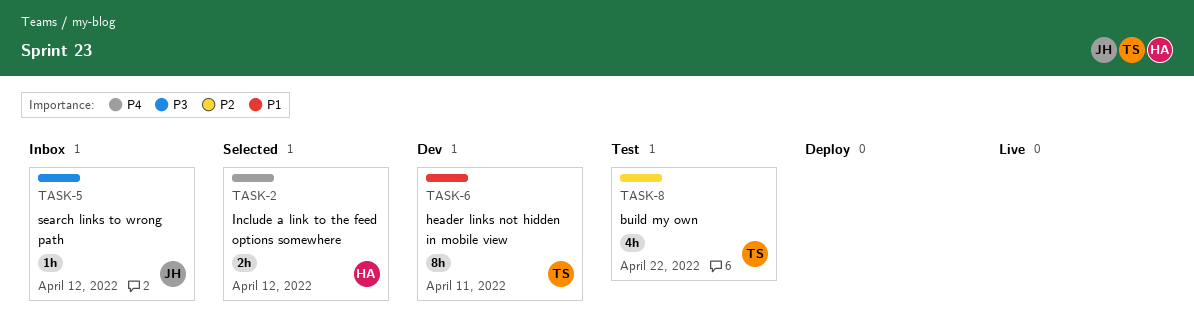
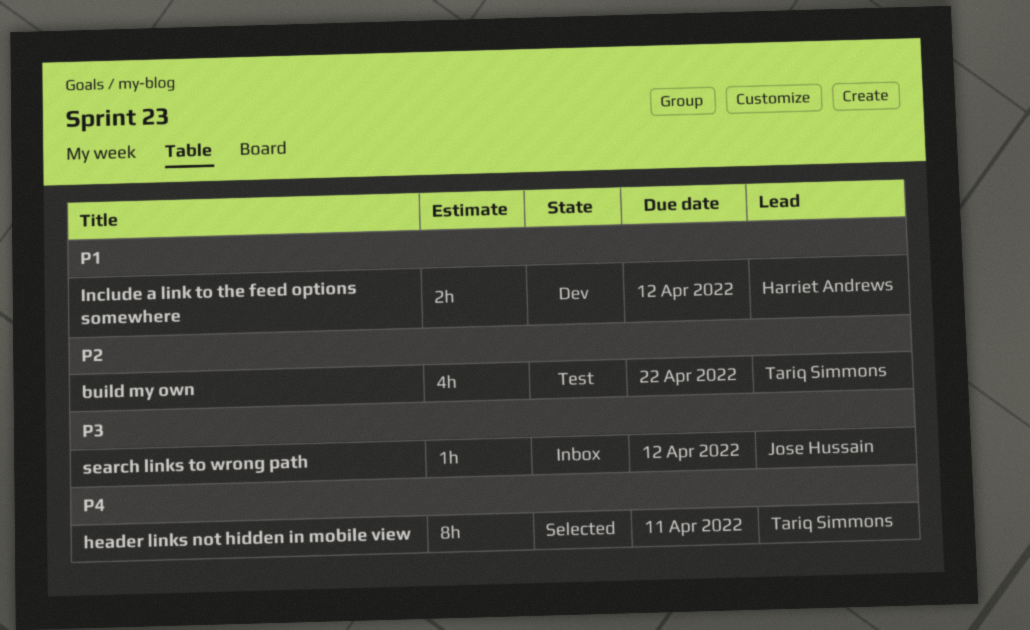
header links not hidden in mobile view, status: Dev -> Selected
header links not hidden in mobile view, priority: P1 -> P4
Include a link to the feed options somewhere, status: Selected -> Dev
Include a link to the feed options somewhere, priority: P4 -> P1

